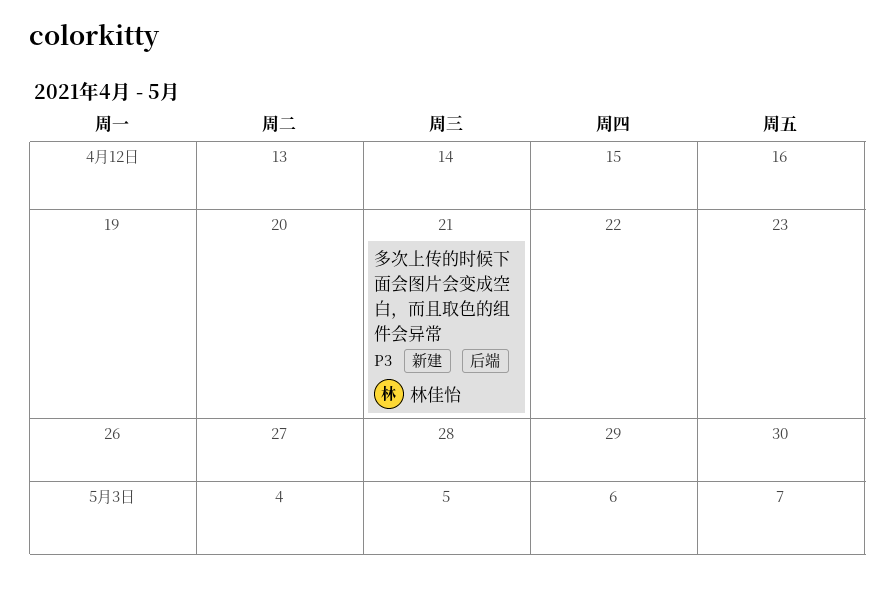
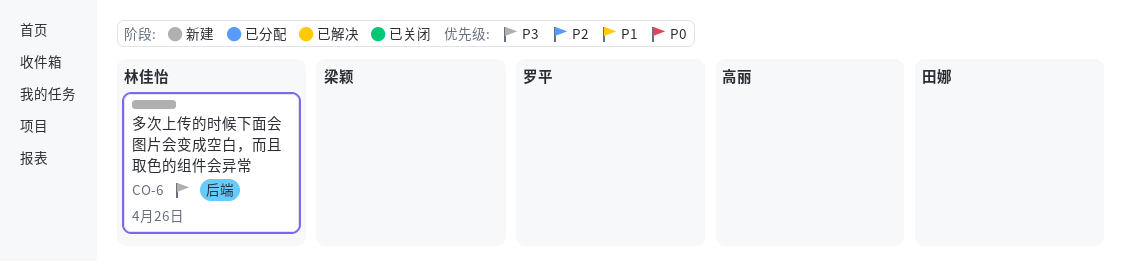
多次上传的时候下面会图片会变成空白，而且取色的组件会异常, due: Apr 21 -> Apr 26

